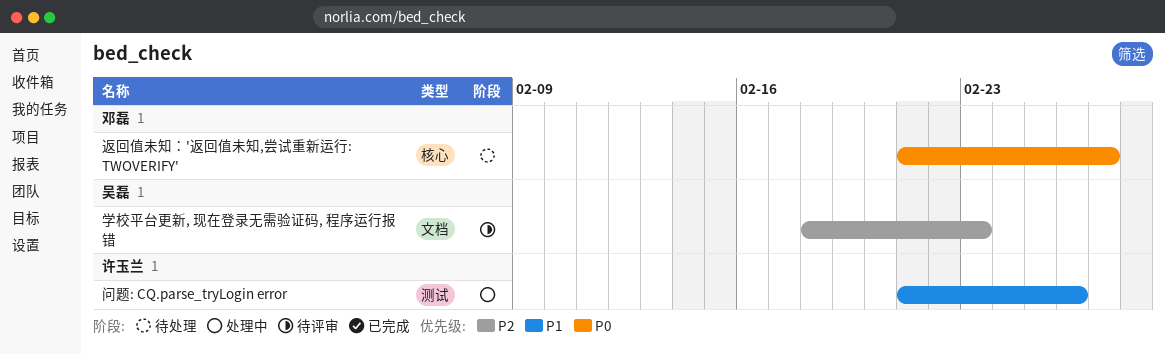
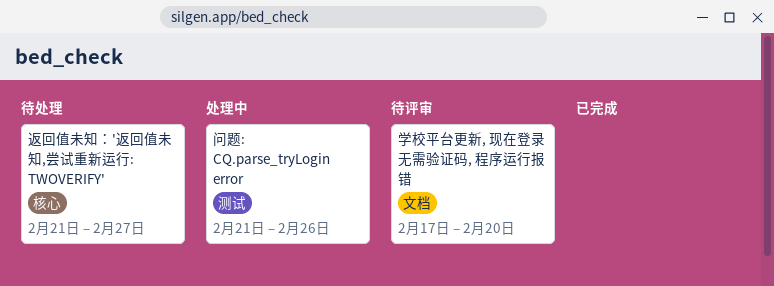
学校平台更新, 现在登录无需验证码, 程序运行报错, start: Feb 18 -> Feb 17
学校平台更新, 现在登录无需验证码, 程序运行报错, due: Feb 23 -> Feb 20

